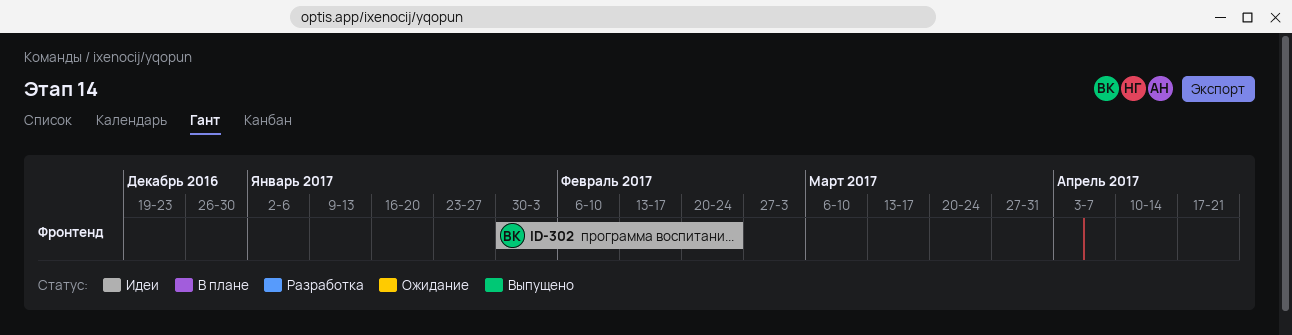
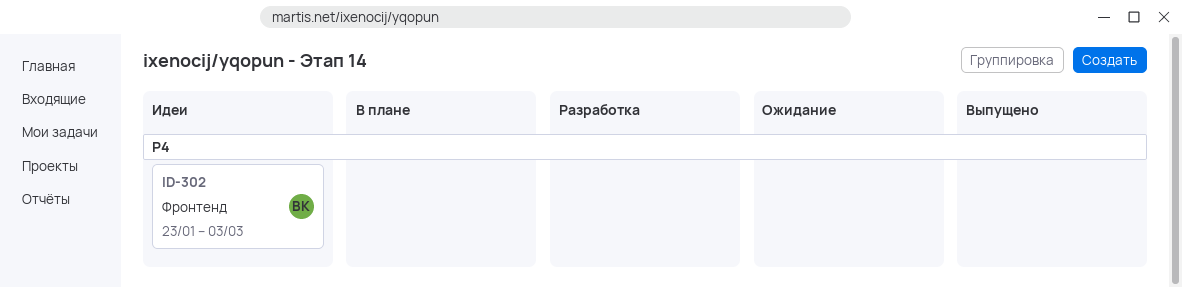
ID-302, start: Jan 30 -> Jan 23
ID-302, due: Feb 24 -> Mar 3

